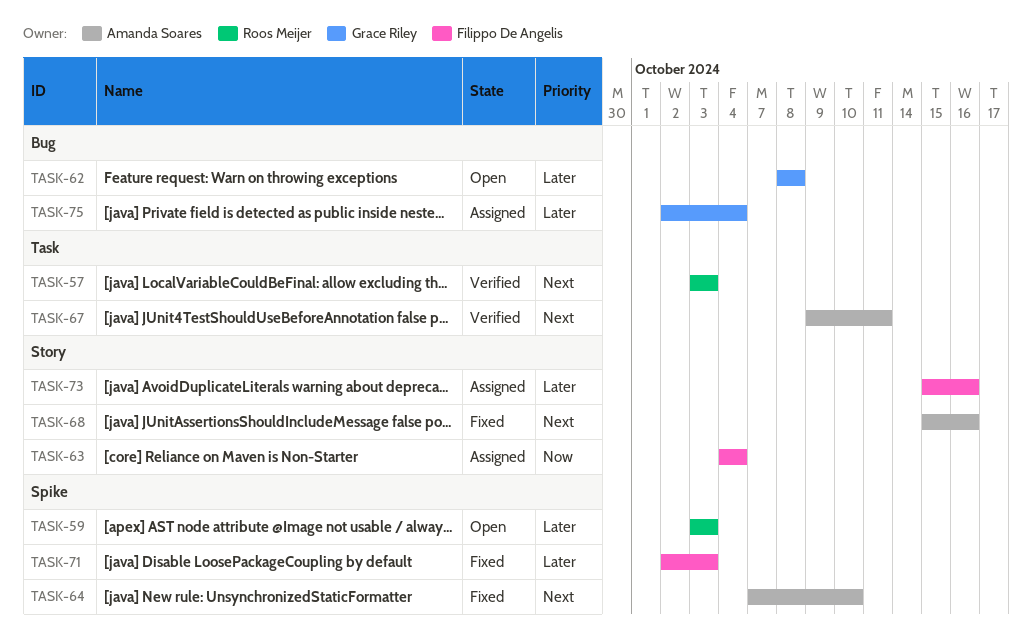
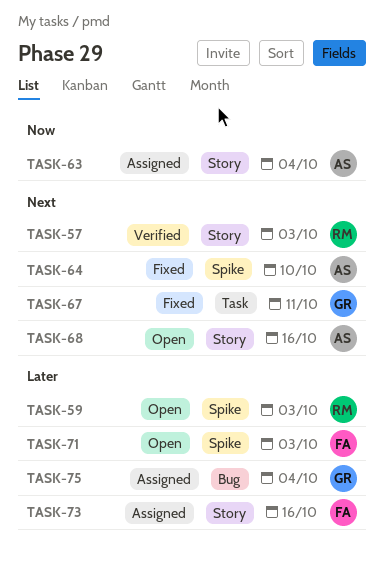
TASK-57, label: Task -> Story
TASK-62: present -> none
TASK-63, owner: Filippo De Angelis -> Amanda Soares
TASK-67, status: Verified -> Fixed
TASK-67, owner: Amanda Soares -> Grace Riley
TASK-68, status: Fixed -> Open
TASK-71, status: Fixed -> Open

